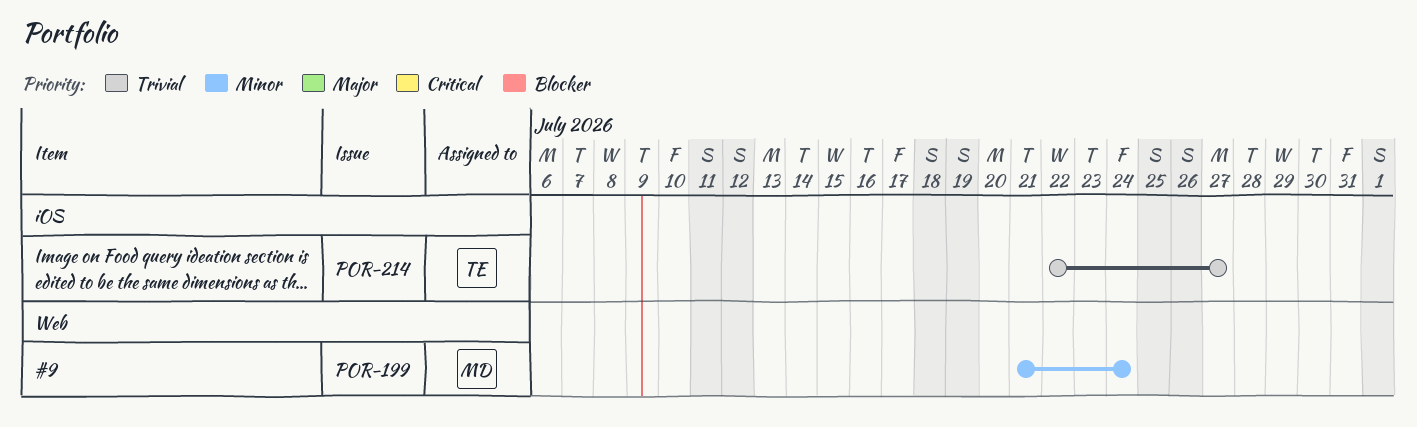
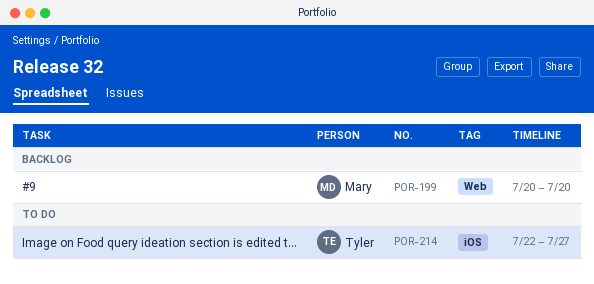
POR-199, start: Jul 21 -> Jul 20
POR-199, due: Jul 24 -> Jul 20

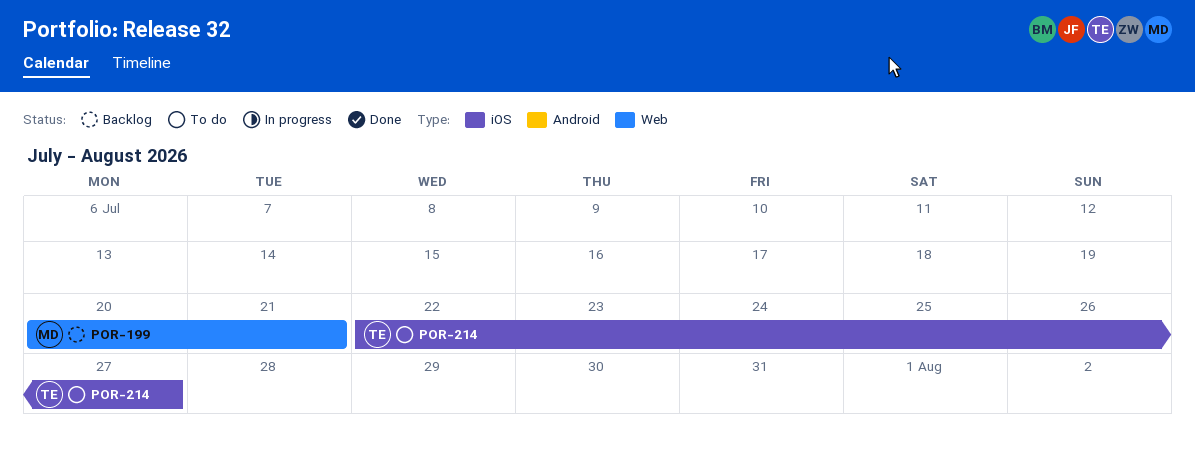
POR-199, due: Jul 20 -> Jul 21

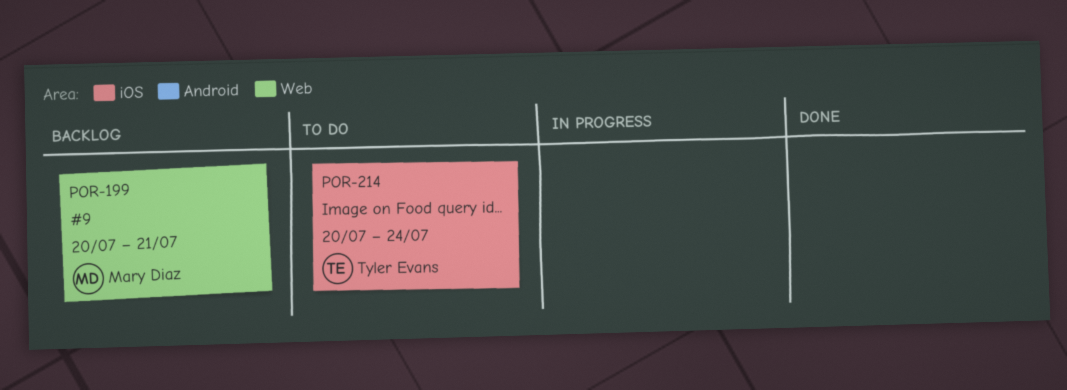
POR-214, start: Jul 22 -> Jul 20
POR-214, due: Jul 27 -> Jul 24

